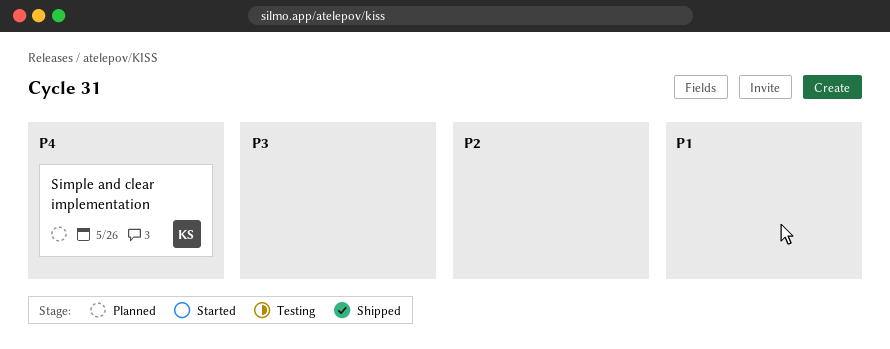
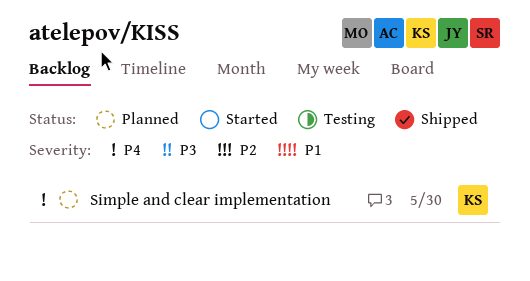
Simple and clear implementation, due: May 26 -> May 30

